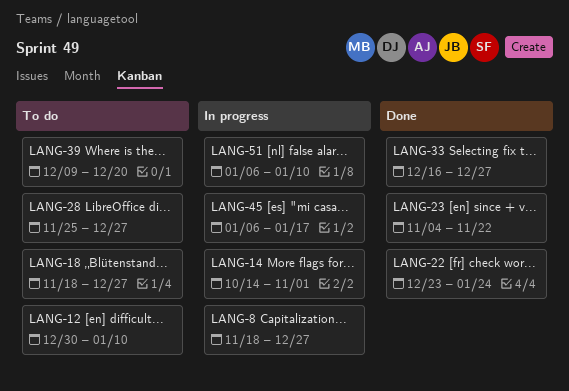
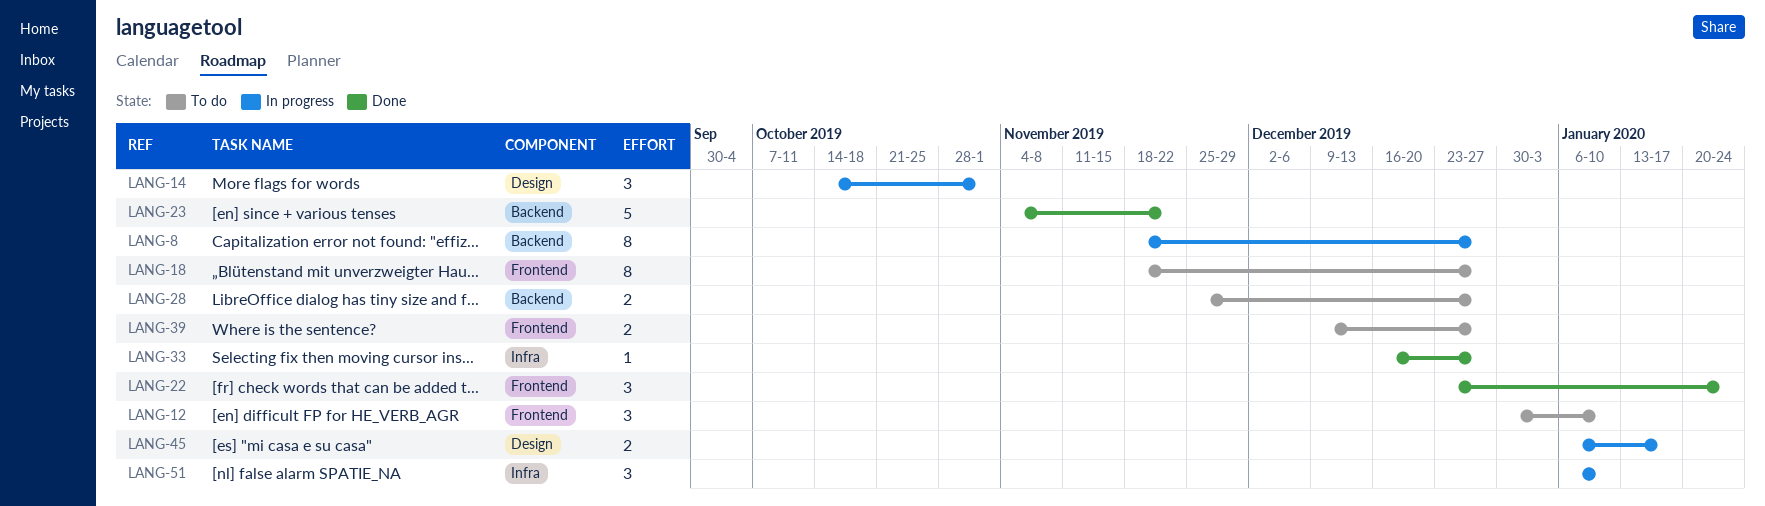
LANG-39, due: Dec 20 -> Dec 27

